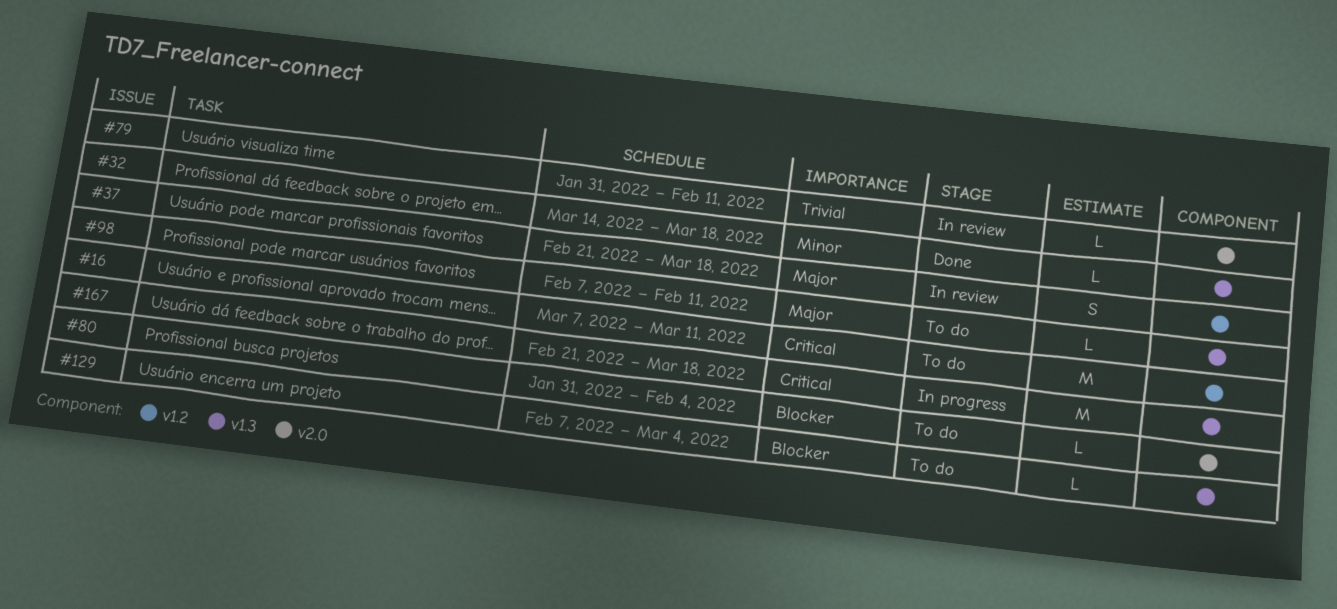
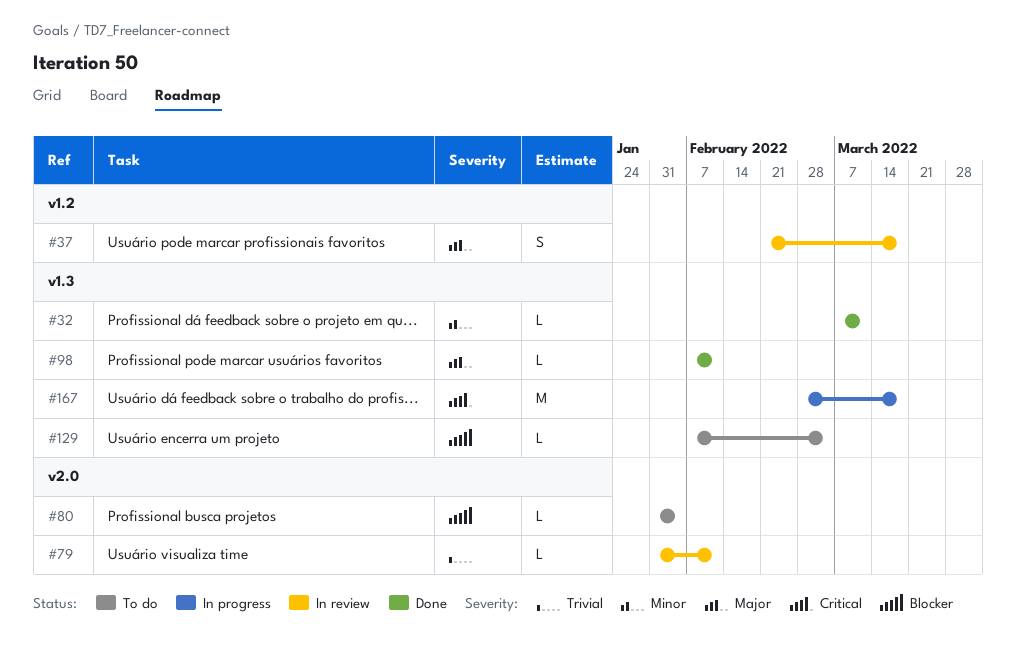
#16: present -> none
#32, start: Mar 14 -> Mar 7
#32, due: Mar 18 -> Mar 11
#98, status: To do -> Done
#167, start: Feb 21 -> Feb 28

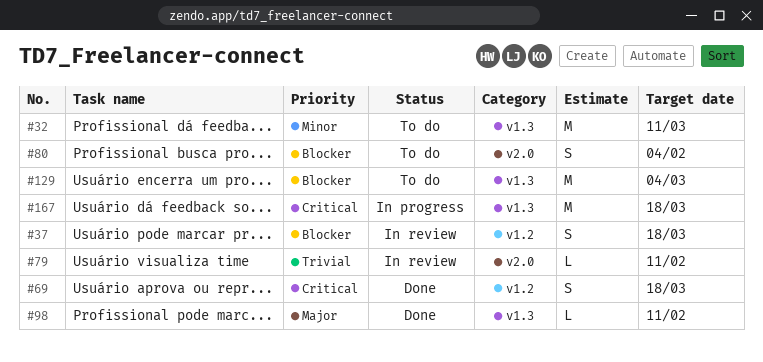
#32, status: Done -> To do
#32, estimate: L -> M
#37, priority: Major -> Blocker
#69: none -> present
#80, estimate: L -> S
#129, estimate: L -> M

